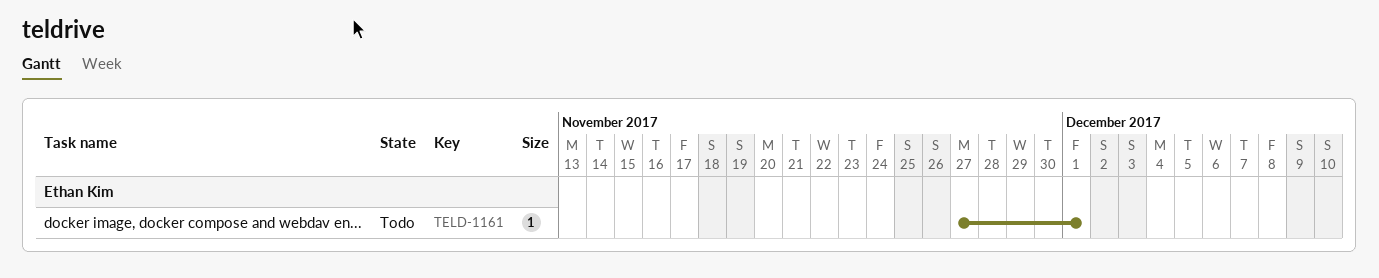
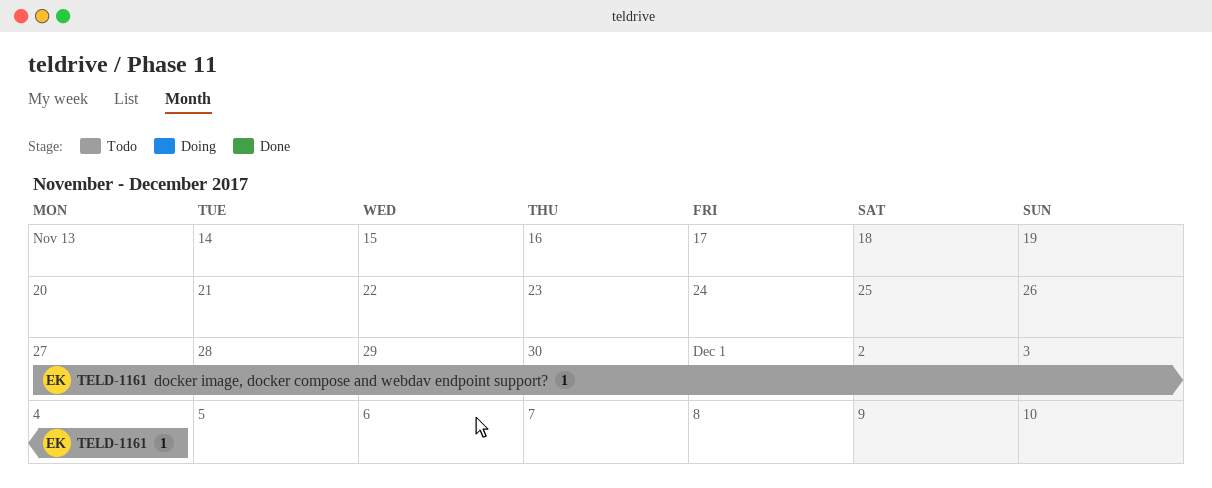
TELD-1161, due: Dec 1 -> Dec 4

